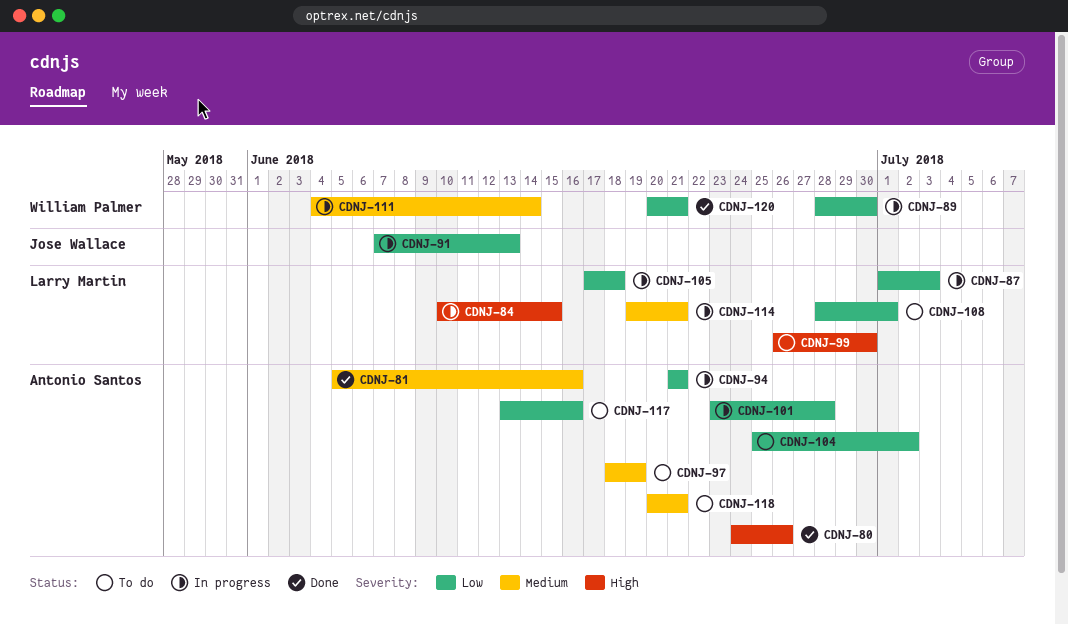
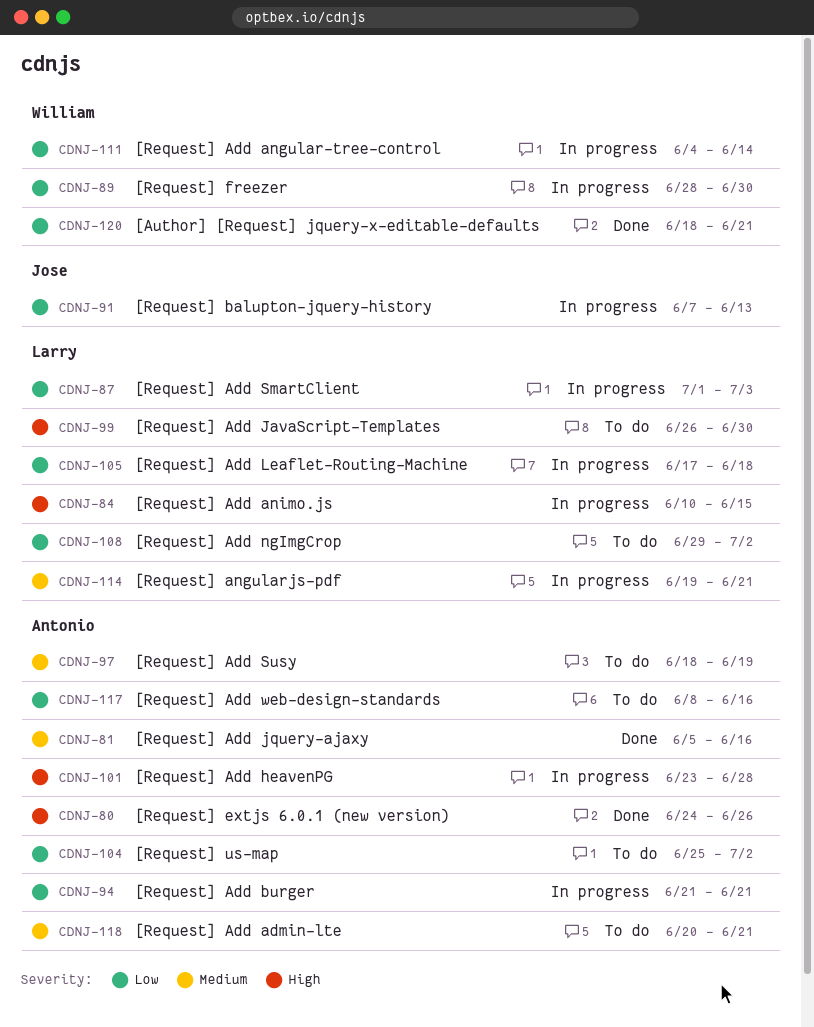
CDNJ-101, priority: Low -> High
CDNJ-108, start: Jun 28 -> Jun 29
CDNJ-108, due: Jul 1 -> Jul 2
CDNJ-111, priority: Medium -> Low
CDNJ-117, start: Jun 13 -> Jun 8
CDNJ-120, start: Jun 20 -> Jun 18

